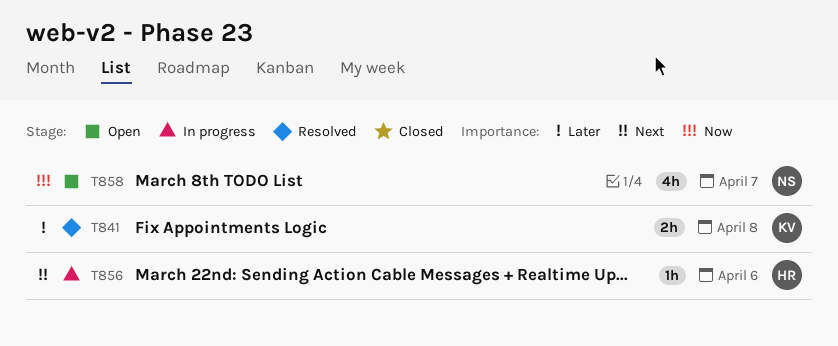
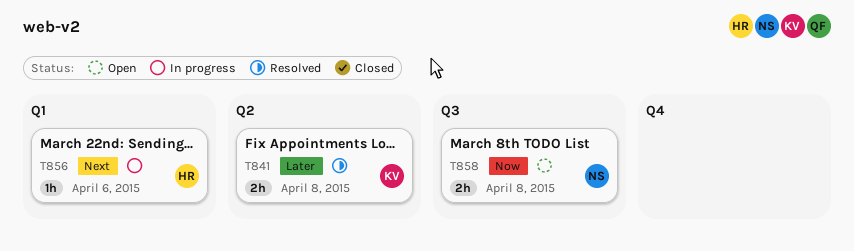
T858, estimate: 4h -> 2h
T858, due: Apr 7 -> Apr 8

